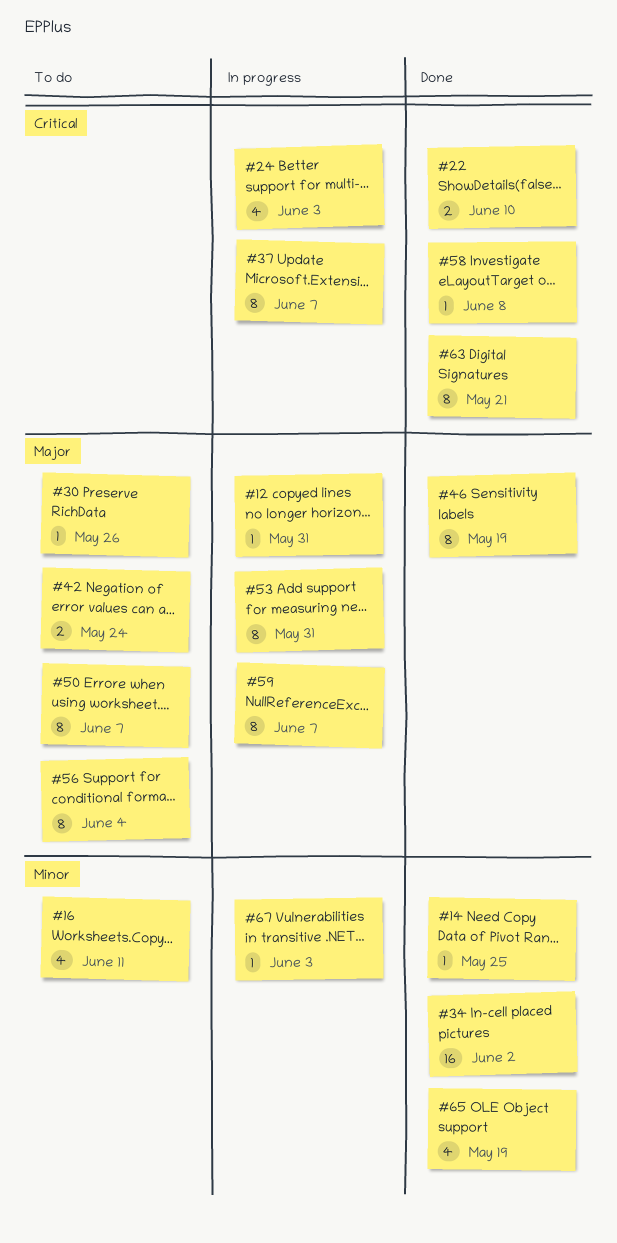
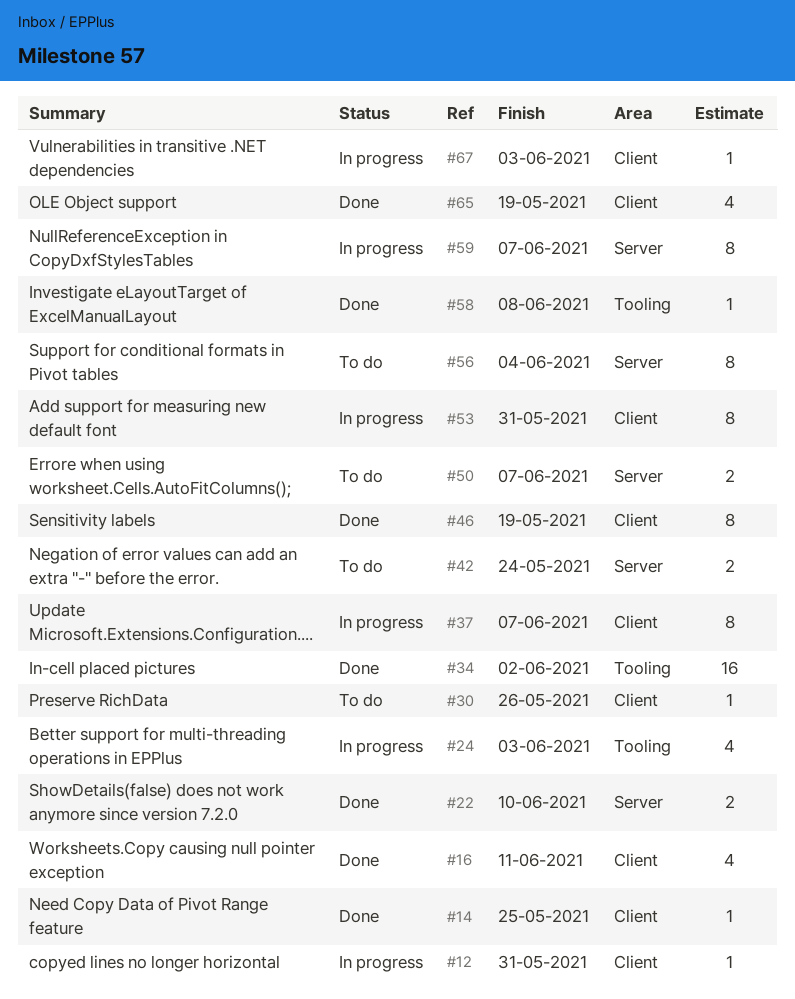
#16, status: To do -> Done
#50, estimate: 8 -> 2
#63: present -> none

